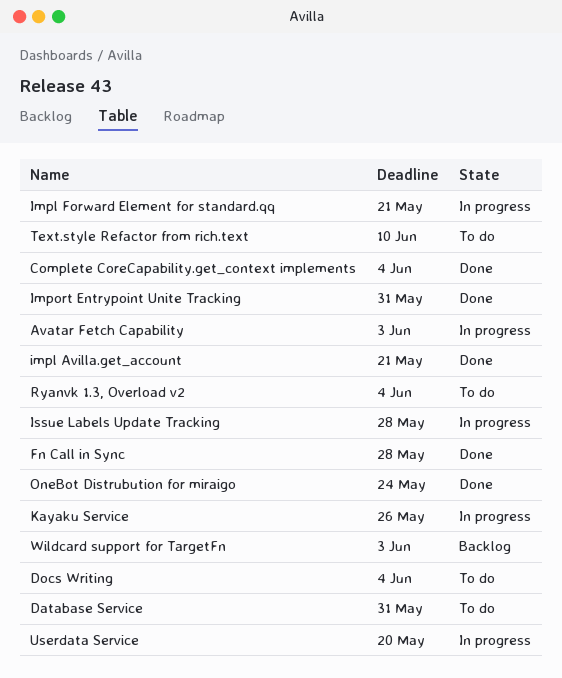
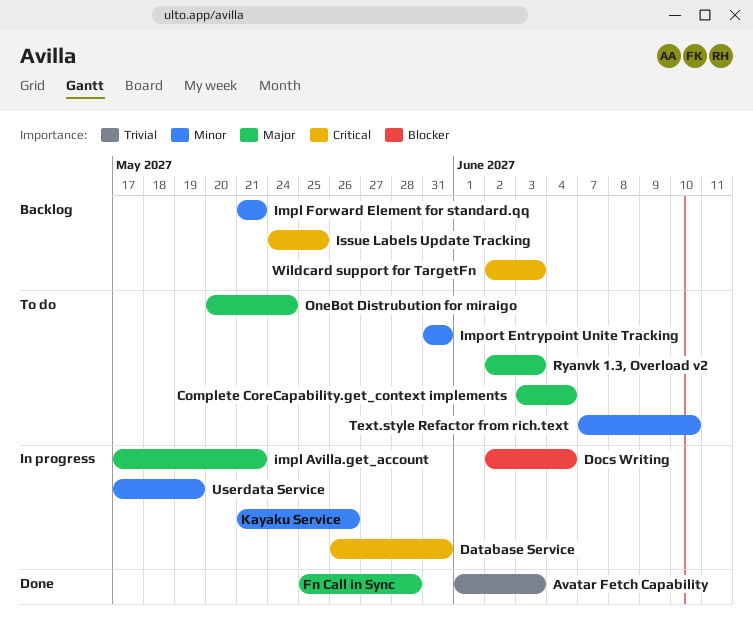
Avatar Fetch Capability, status: In progress -> Done
Complete CoreCapability.get_context implements, status: Done -> To do
Database Service, status: To do -> In progress
Docs Writing, status: To do -> In progress
impl Avilla.get_account, status: Done -> In progress
Impl Forward Element for standard.qq, status: In progress -> Backlog
Import Entrypoint Unite Tracking, status: Done -> To do
Issue Labels Update Tracking, status: In progress -> Backlog
Issue Labels Update Tracking, due: May 28 -> May 25
OneBot Distrubution for miraigo, status: Done -> To do
Ryanvk 1.3, Overload v2, due: Jun 4 -> Jun 3
Userdata Service, due: May 20 -> May 19

